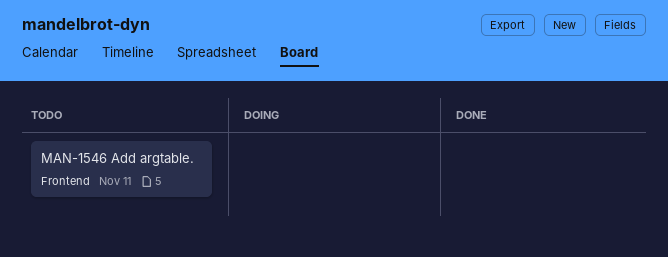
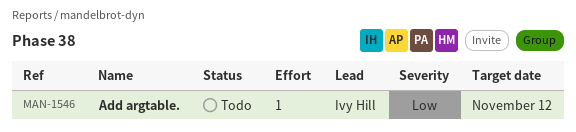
MAN-1546, due: Nov 11 -> Nov 12

